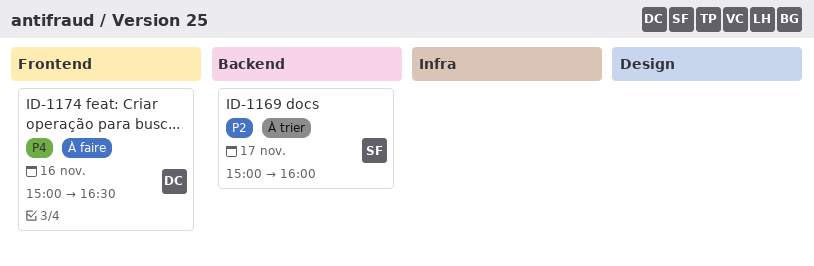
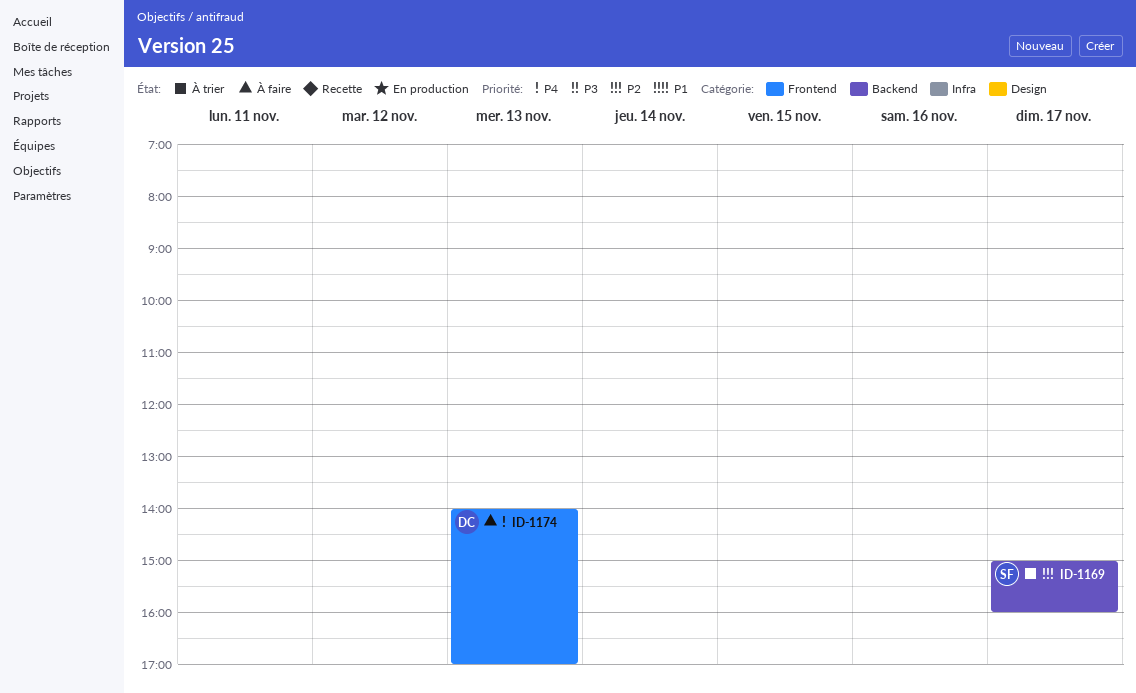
ID-1174, day: Nov 16 -> Nov 13
ID-1174, begins: 15:00 -> 14:00
ID-1174, ends: 16:30 -> 17:00

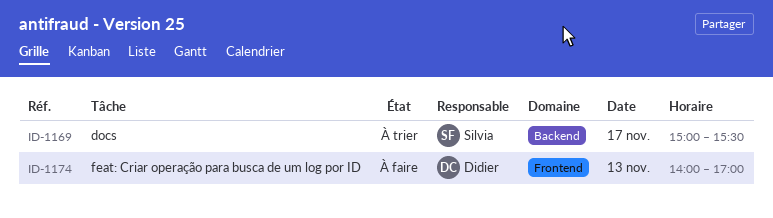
ID-1169, ends: 16:00 -> 15:30

